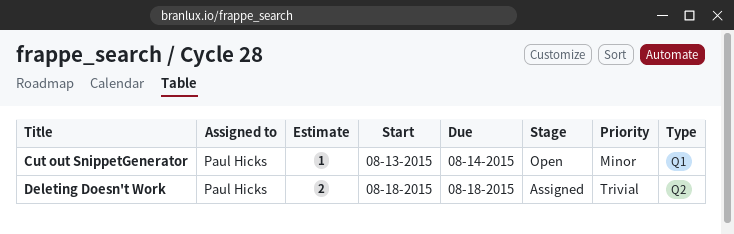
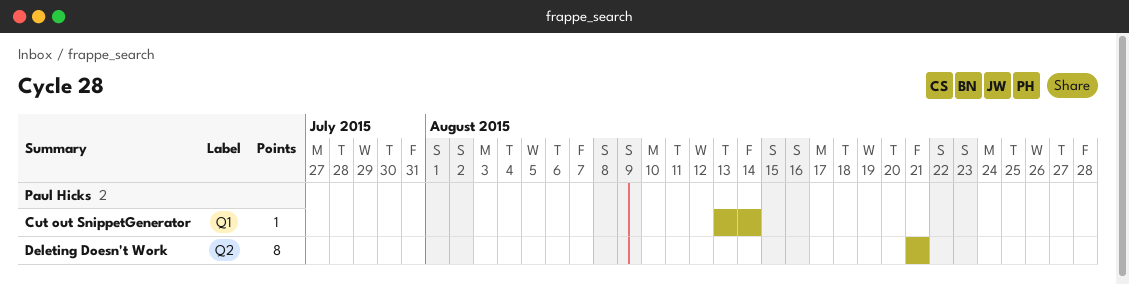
Deleting Doesn't Work, estimate: 2 -> 8
Deleting Doesn't Work, start: Aug 18 -> Aug 21
Deleting Doesn't Work, due: Aug 18 -> Aug 21

